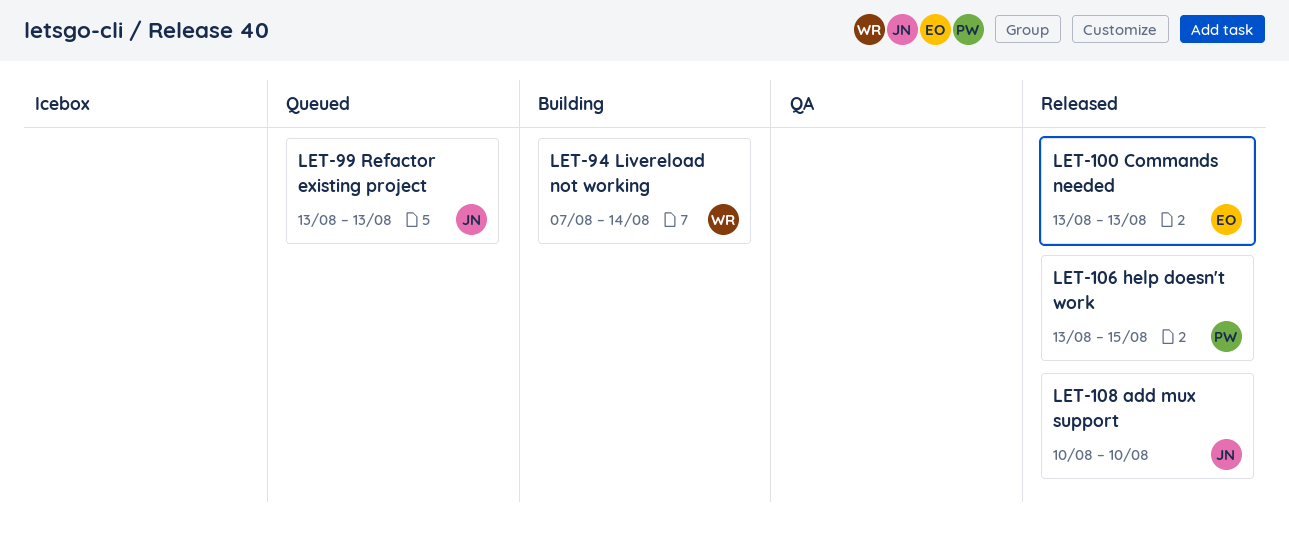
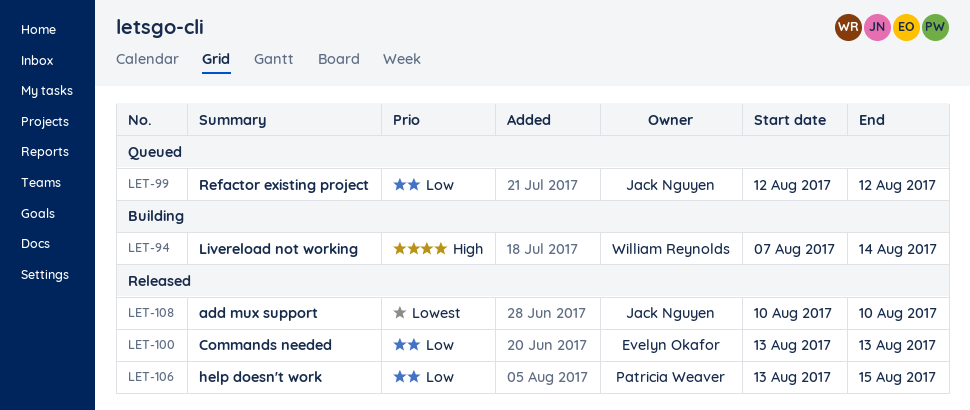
LET-99, start: Aug 13 -> Aug 12
LET-99, due: Aug 13 -> Aug 12

